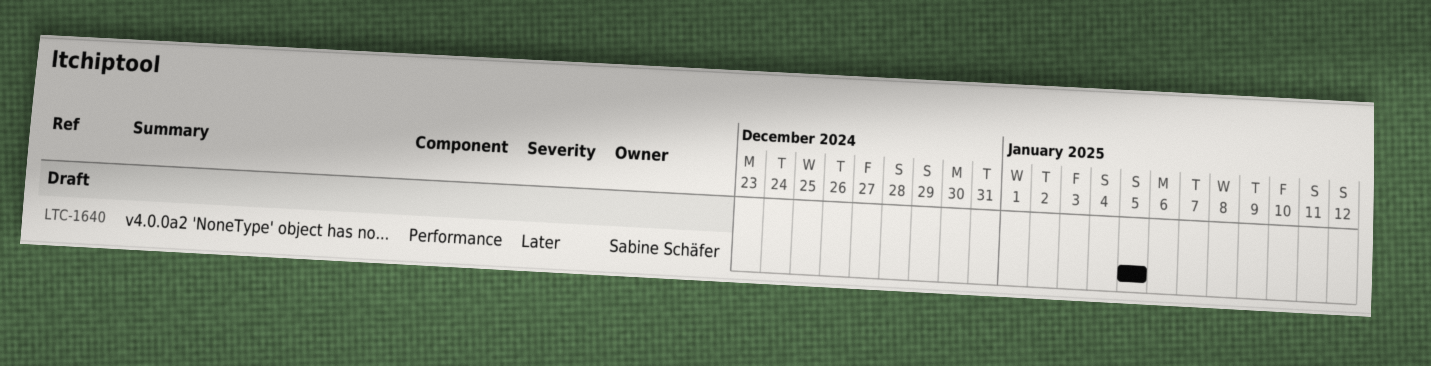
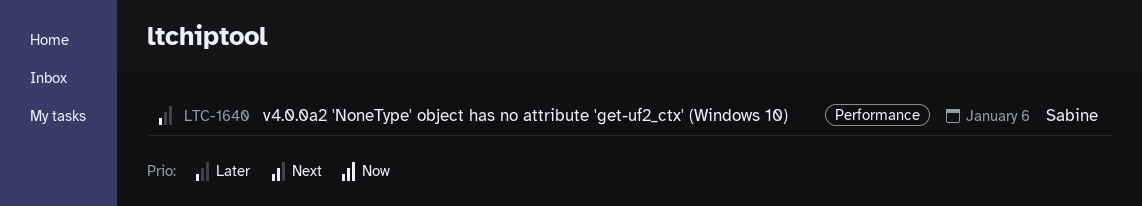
LTC-1640, due: Jan 5 -> Jan 6

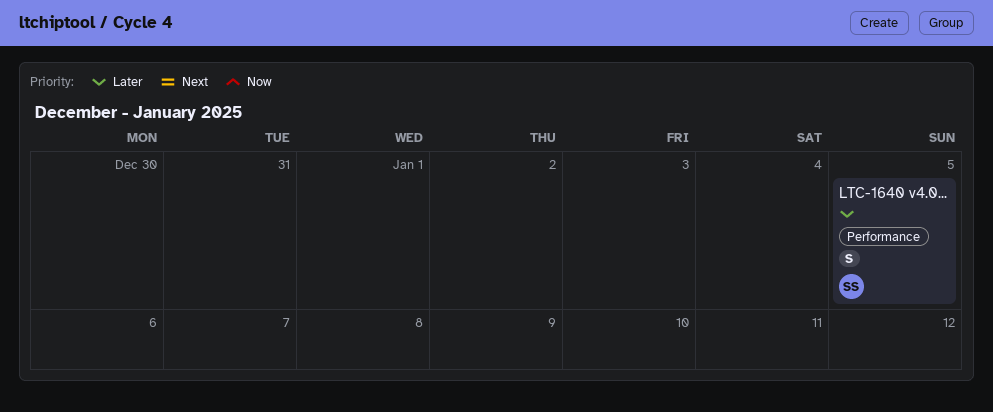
LTC-1640, due: Jan 6 -> Jan 5

